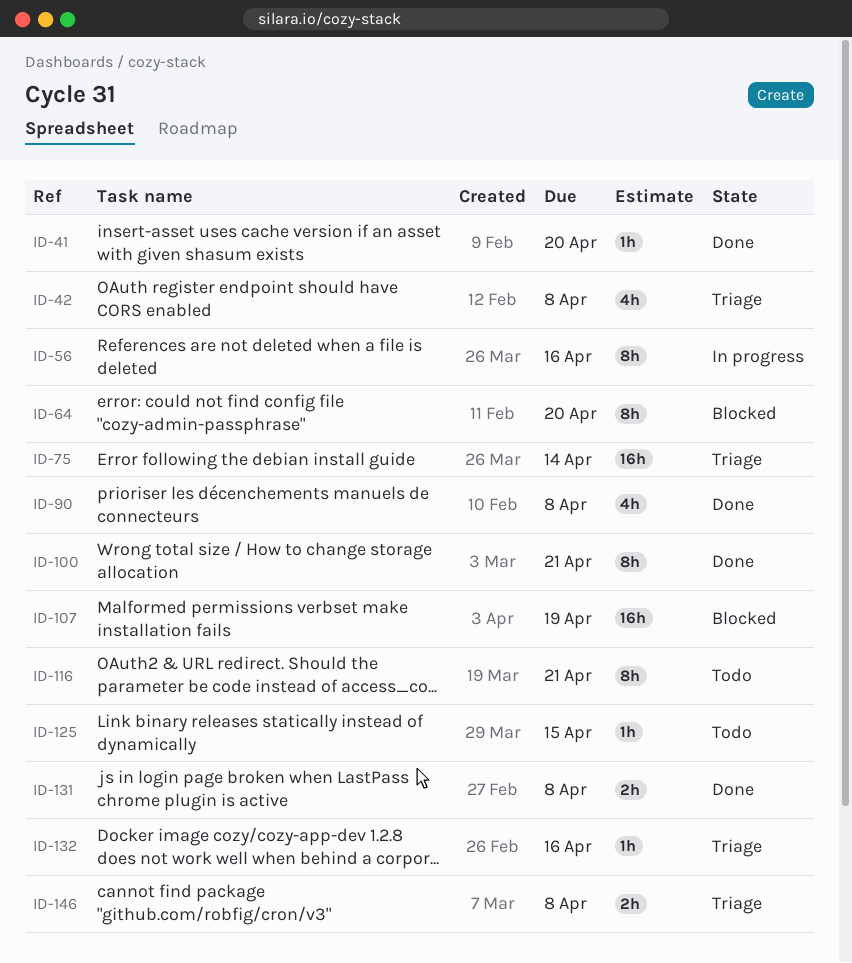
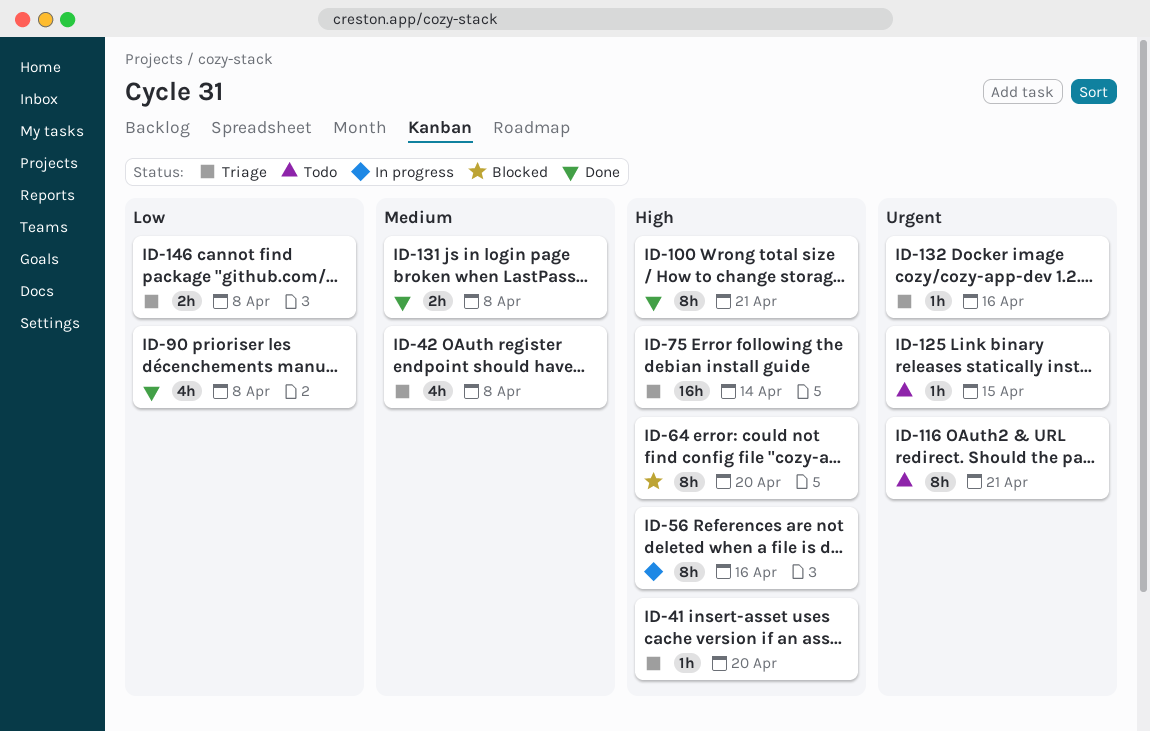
ID-41, status: Done -> Triage
ID-107: present -> none

